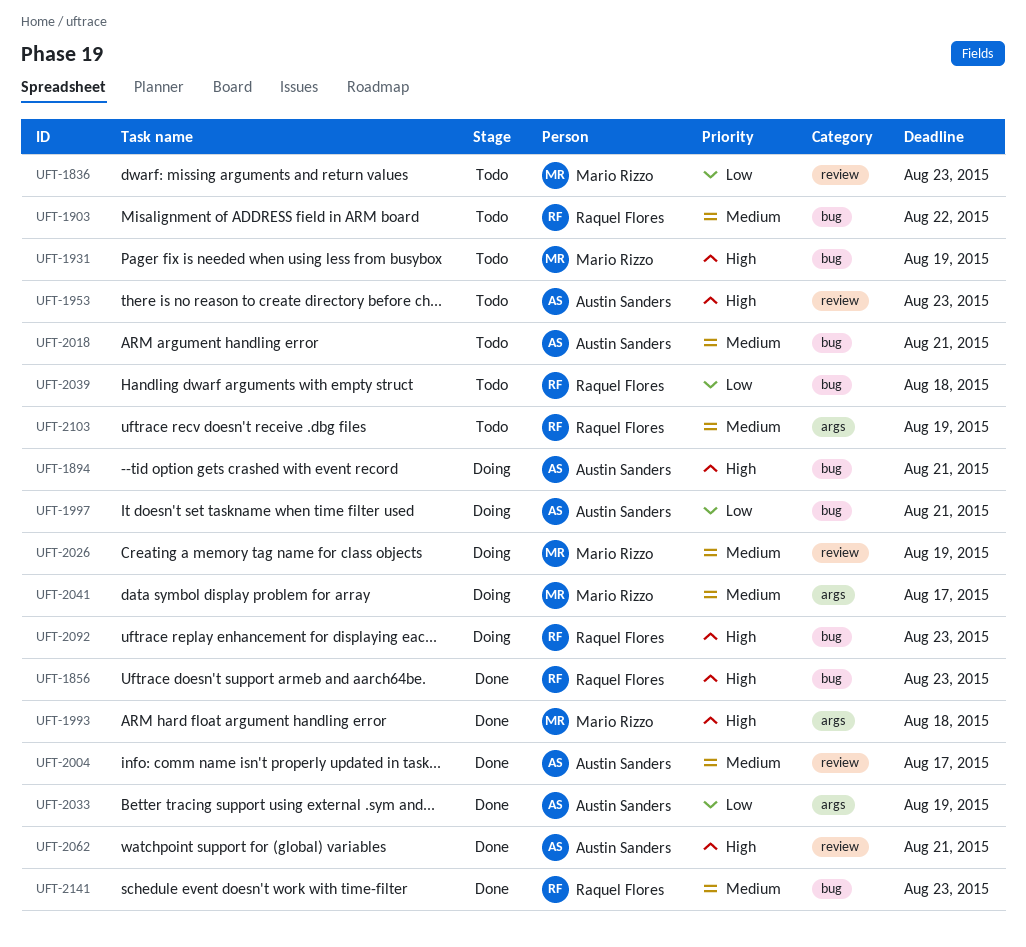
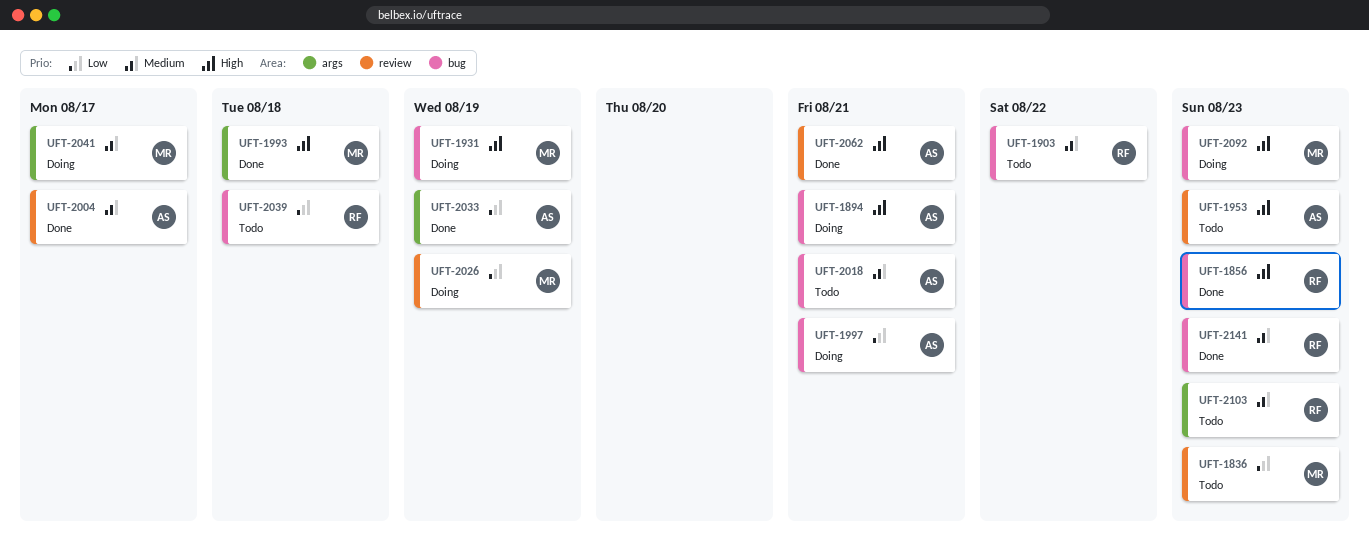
UFT-1931, status: Todo -> Doing
UFT-2026, priority: Medium -> Low
UFT-2092, owner: Raquel Flores -> Mario Rizzo
UFT-2103, due: Aug 19 -> Aug 23

